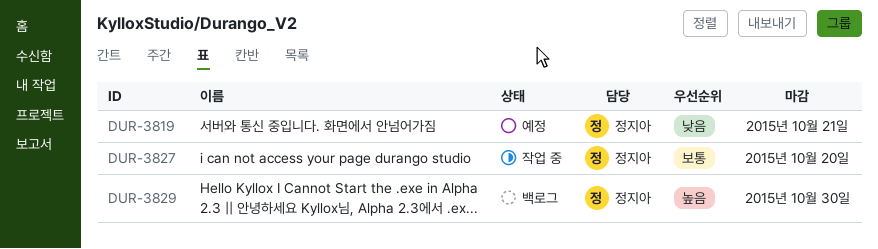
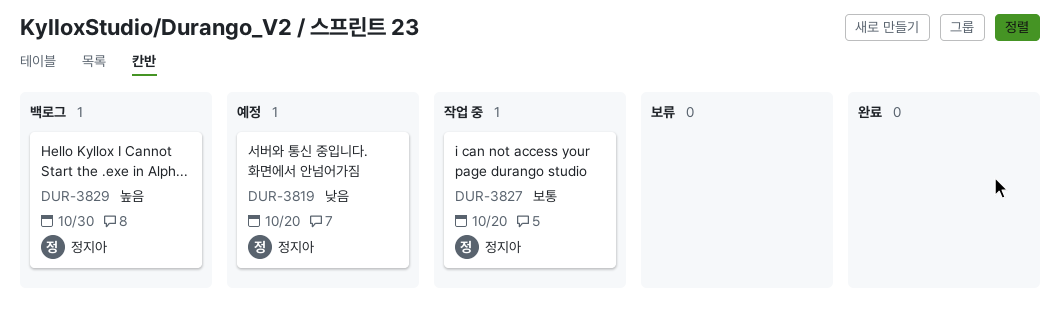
DUR-3819, due: Oct 21 -> Oct 20

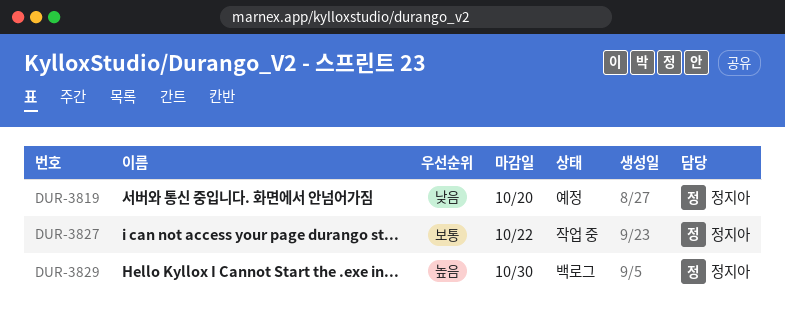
DUR-3827, due: Oct 20 -> Oct 22

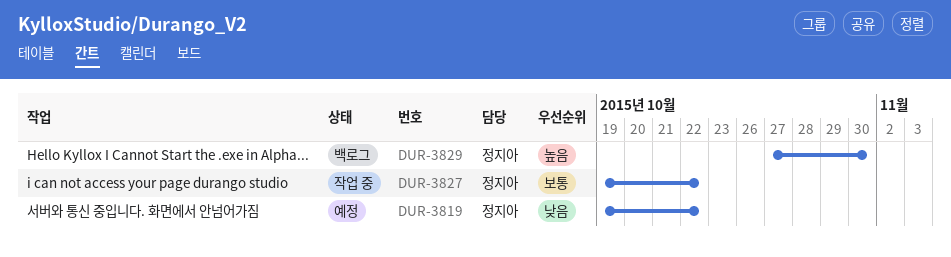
DUR-3819, due: Oct 20 -> Oct 22

